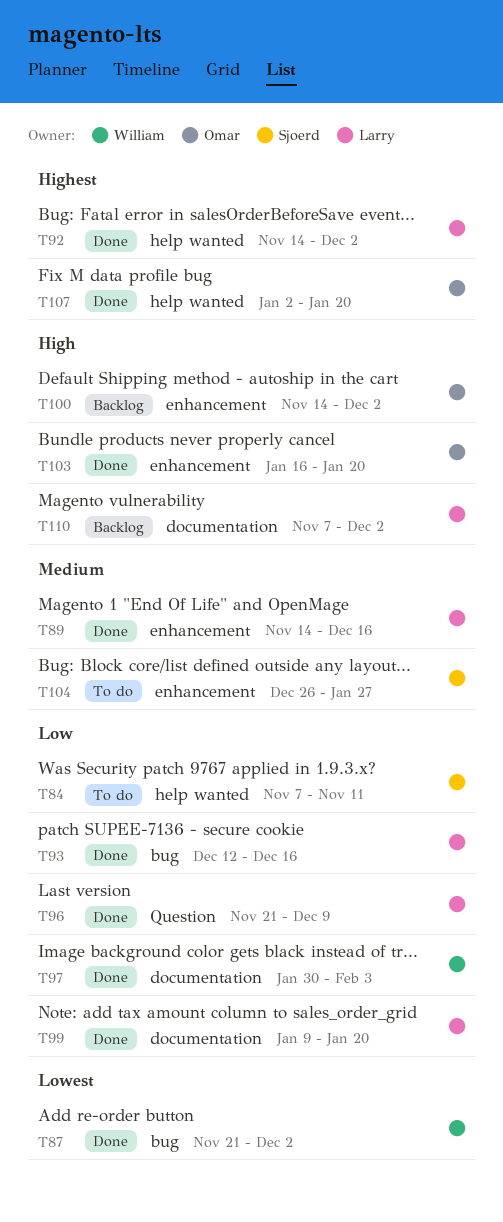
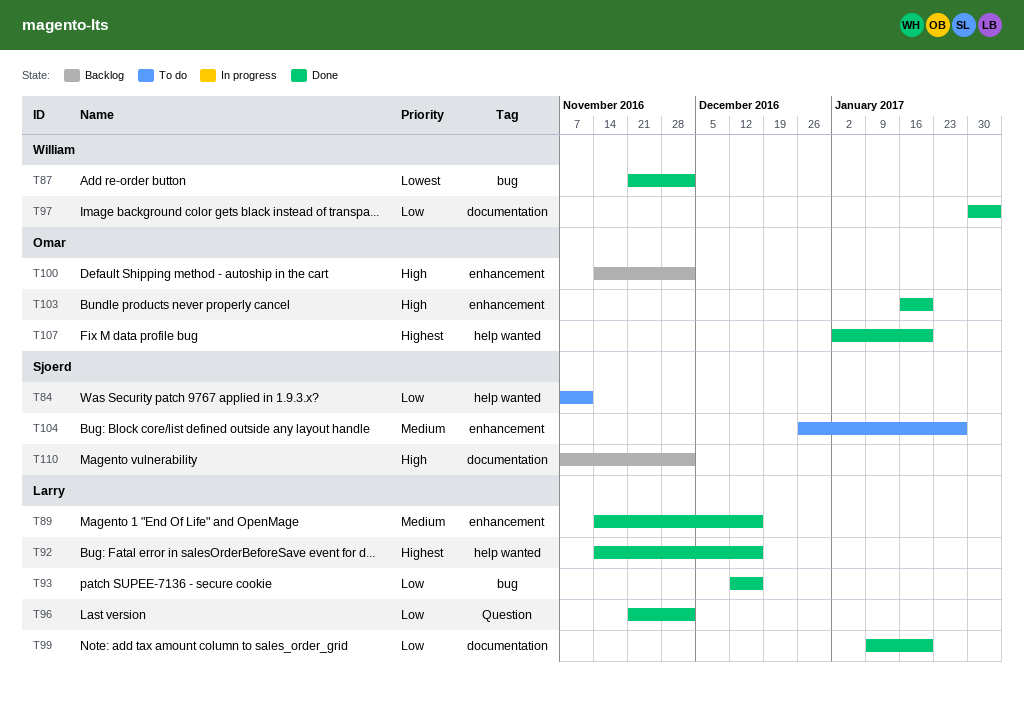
T92, due: Dec 2 -> Dec 16
T96, due: Dec 9 -> Dec 2
T110, owner: Larry -> Sjoerd

